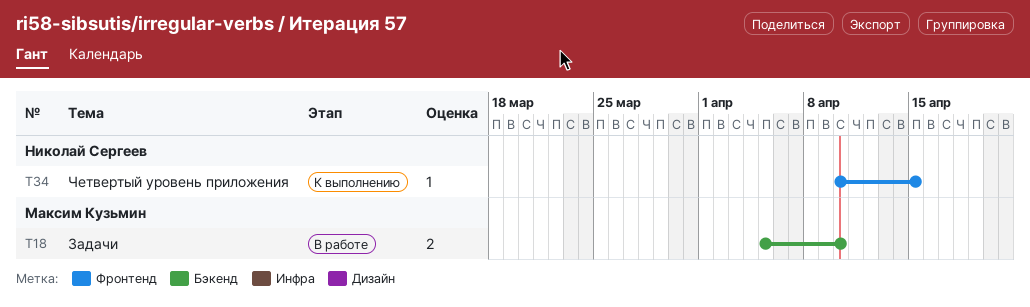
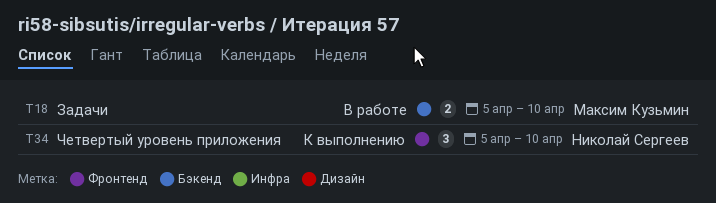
T34, estimate: 1 -> 3
T34, start: Apr 10 -> Apr 5
T34, due: Apr 15 -> Apr 10

